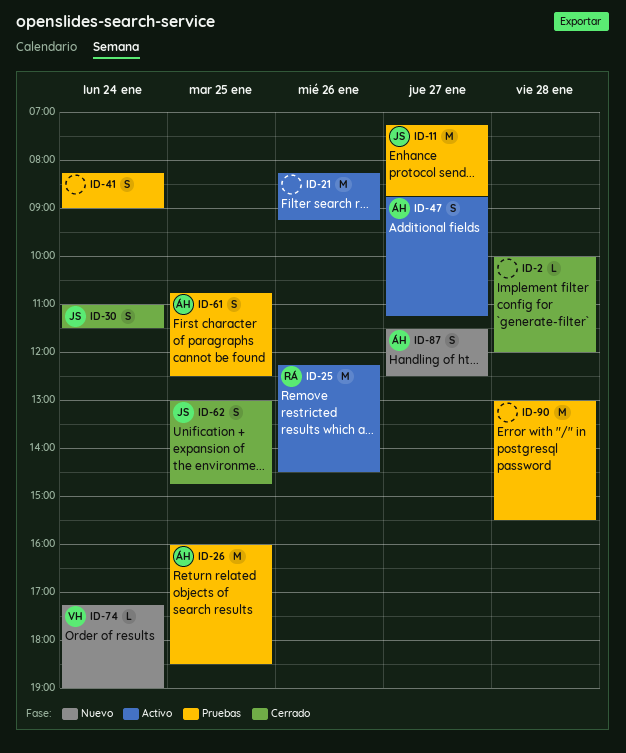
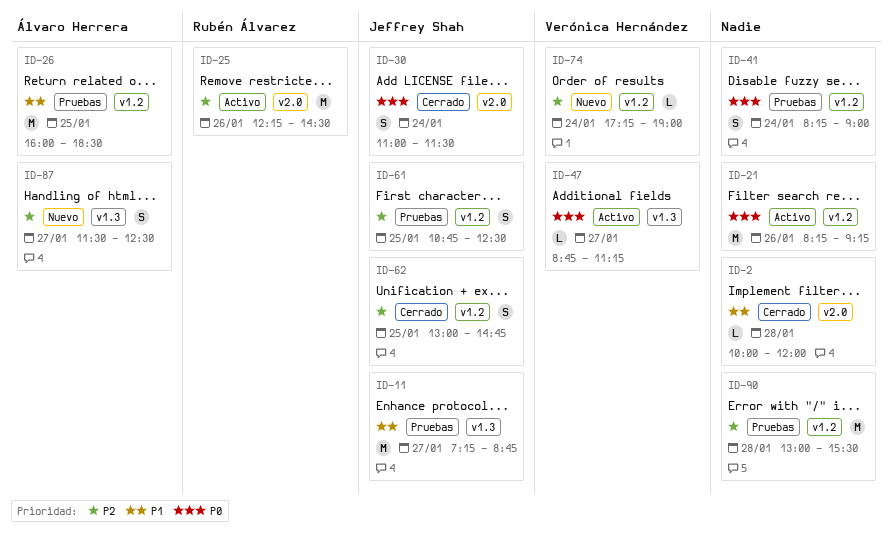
ID-47, owner: Álvaro Herrera -> Verónica Hernández
ID-47, estimate: S -> L
ID-61, owner: Álvaro Herrera -> Jeffrey Shah

